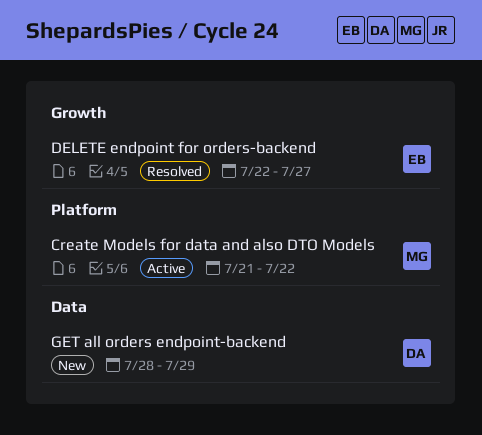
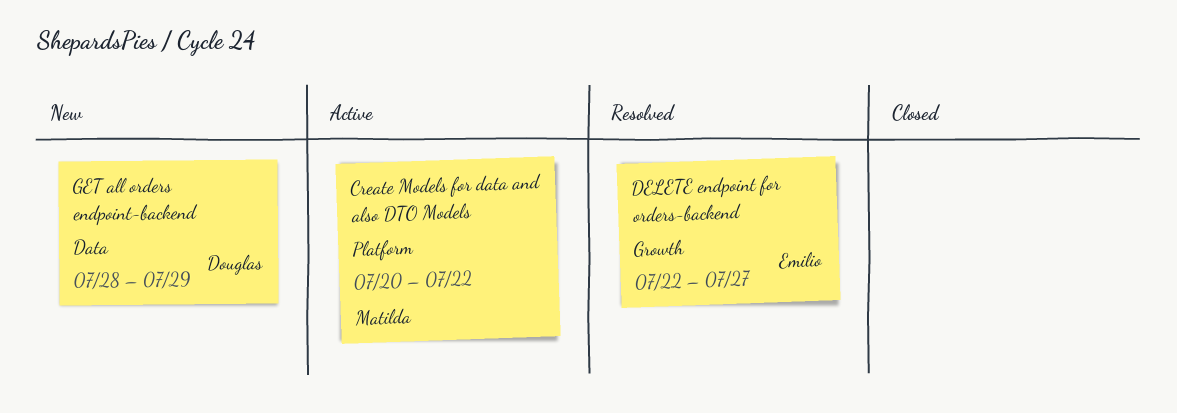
Create Models for data and also DTO Models, start: Jul 21 -> Jul 20

